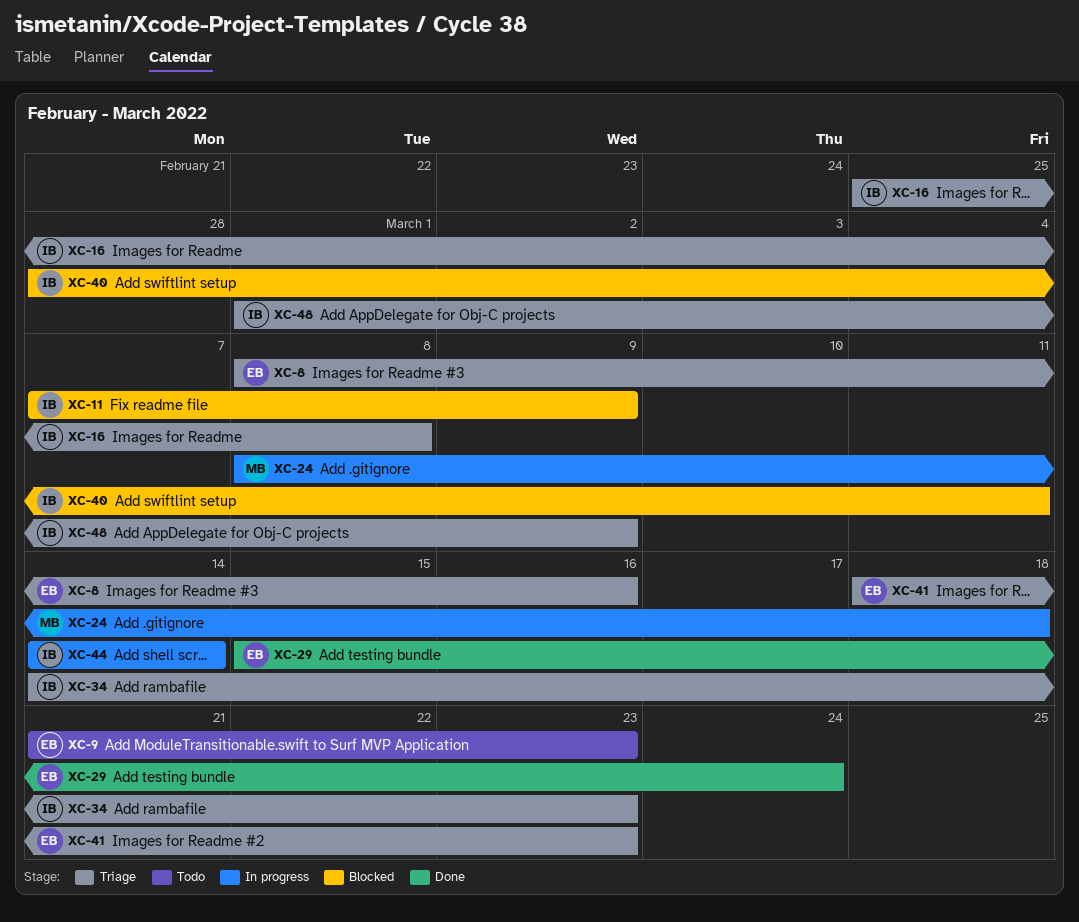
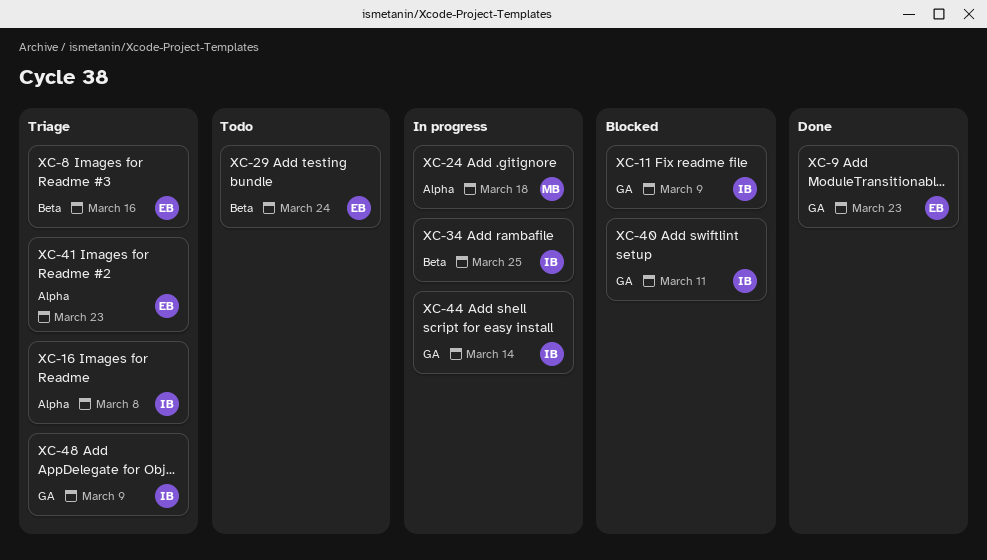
XC-9, status: Todo -> Done
XC-29, status: Done -> Todo
XC-34, status: Triage -> In progress
XC-34, due: Mar 23 -> Mar 25

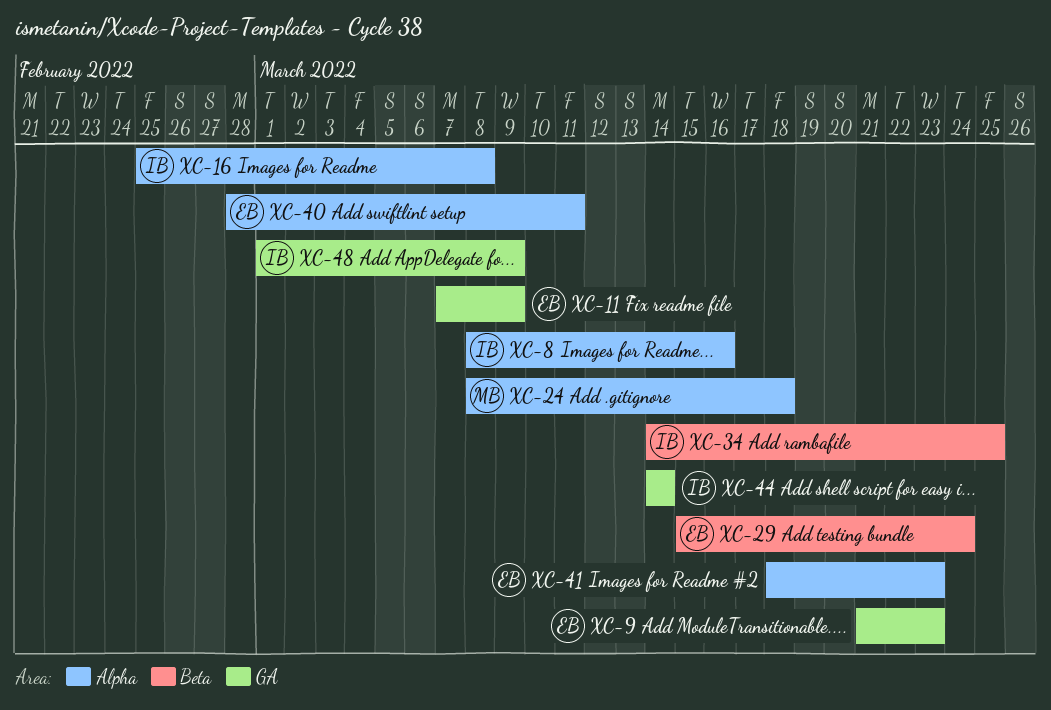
XC-8, owner: EB -> IB
XC-8, label: Beta -> Alpha
XC-11, owner: IB -> EB
XC-40, owner: IB -> EB
XC-40, label: GA -> Alpha

